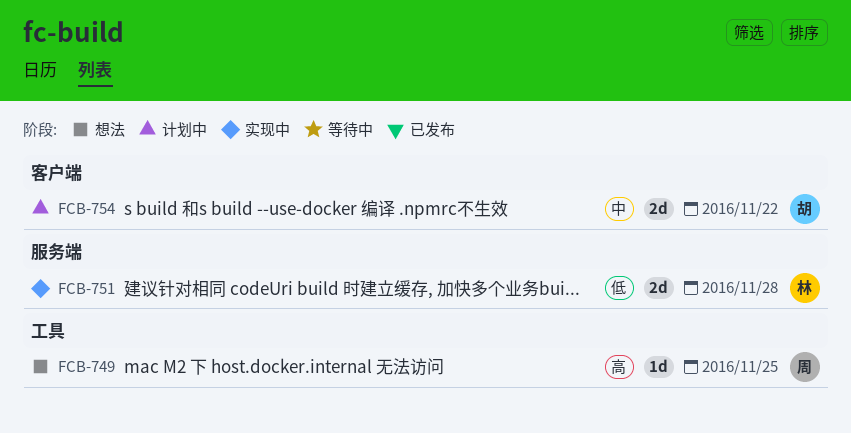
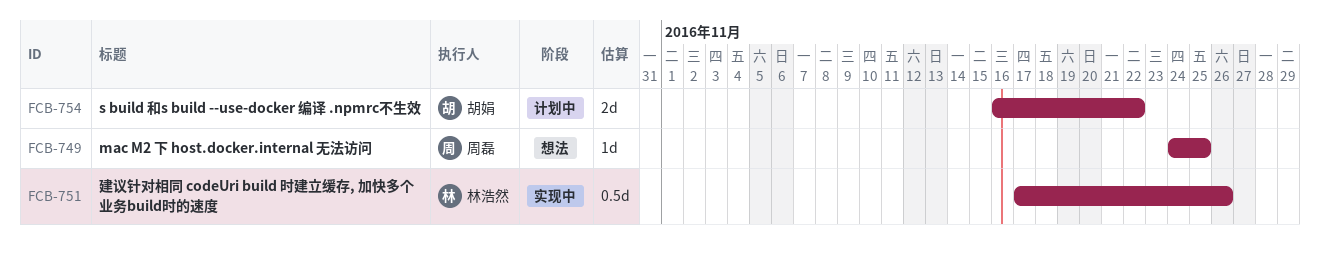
FCB-751, estimate: 2d -> 0.5d
FCB-751, due: Nov 28 -> Nov 26

